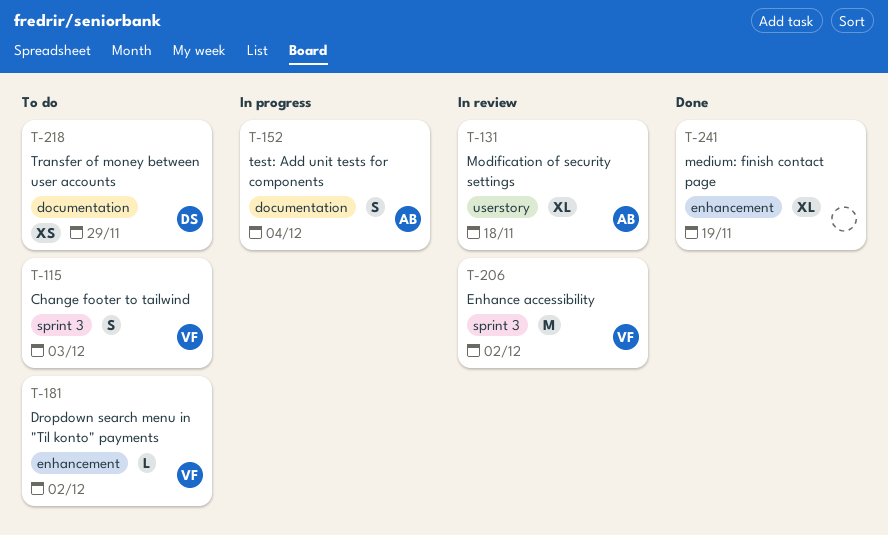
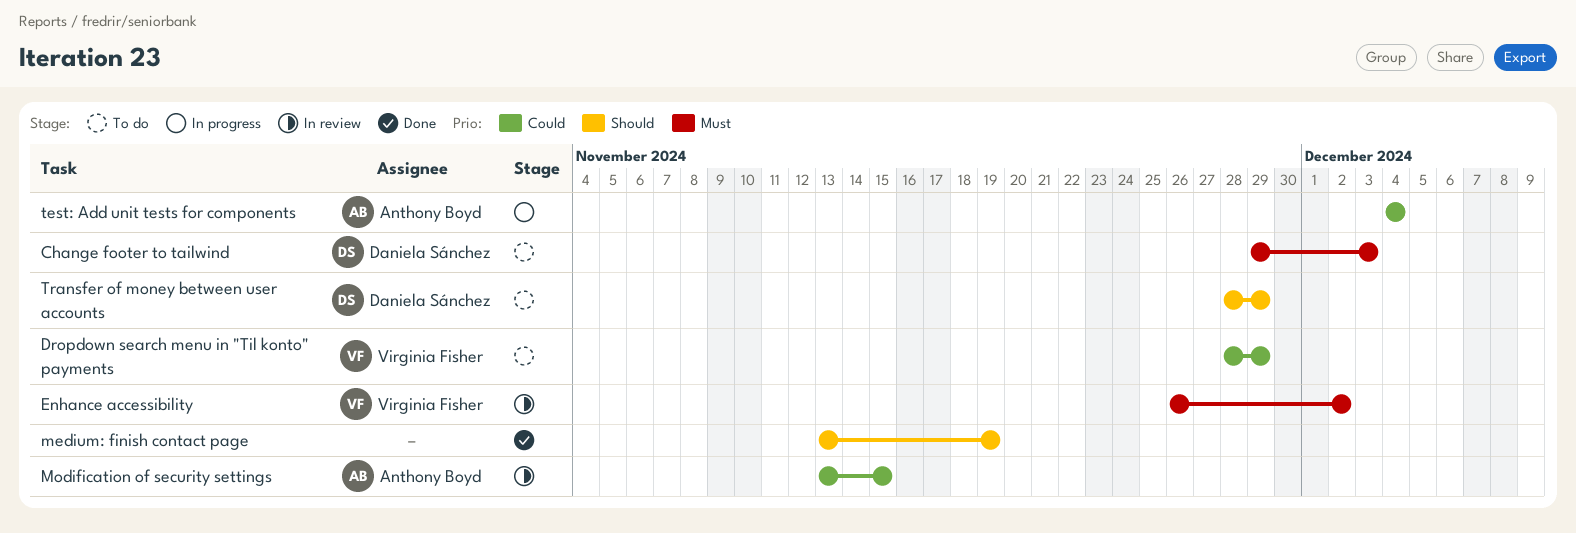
Change footer to tailwind, owner: Virginia Fisher -> Daniela Sánchez
Dropdown search menu in "Til konto" payments, due: Dec 2 -> Nov 29
Modification of security settings, due: Nov 18 -> Nov 15

